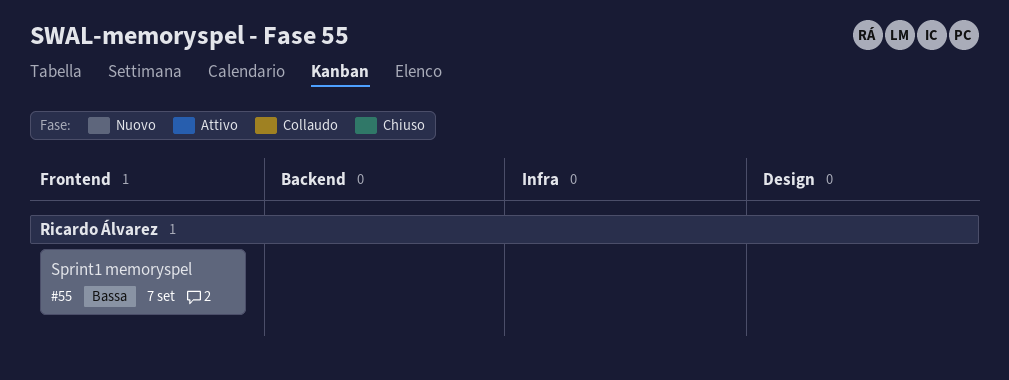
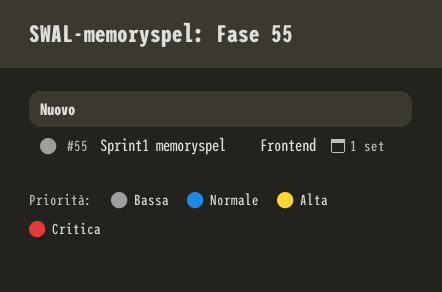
#55, due: Sep 7 -> Sep 1

